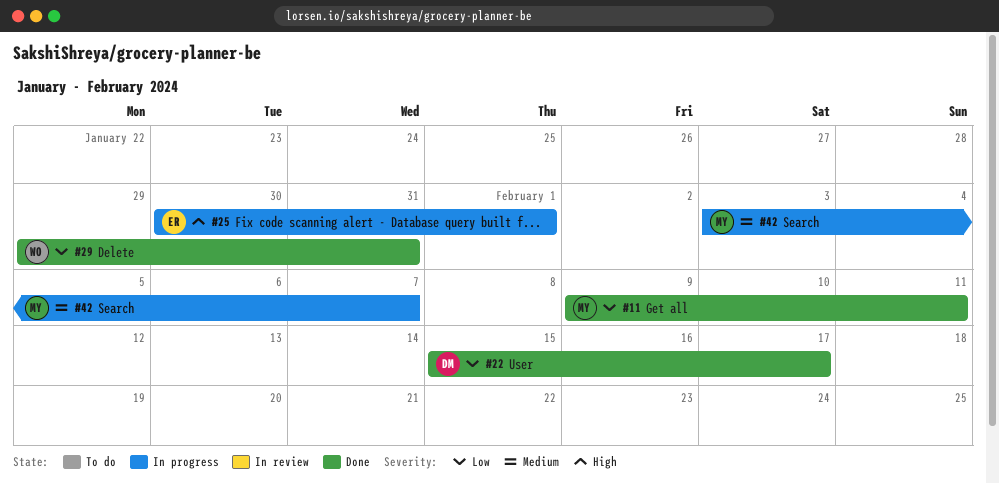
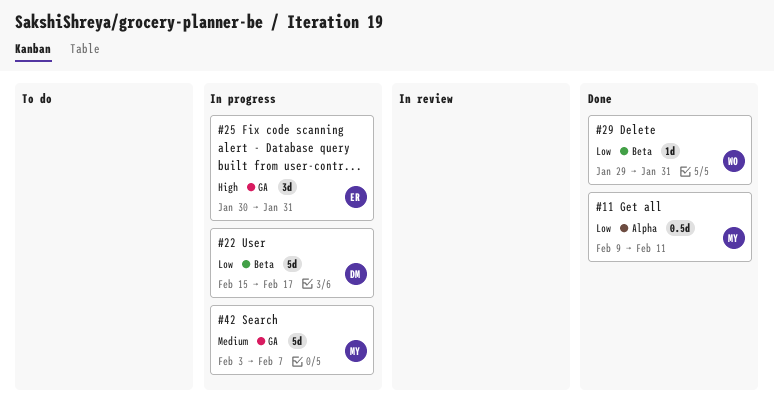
#22, status: Done -> In progress
#25, due: Feb 1 -> Jan 31

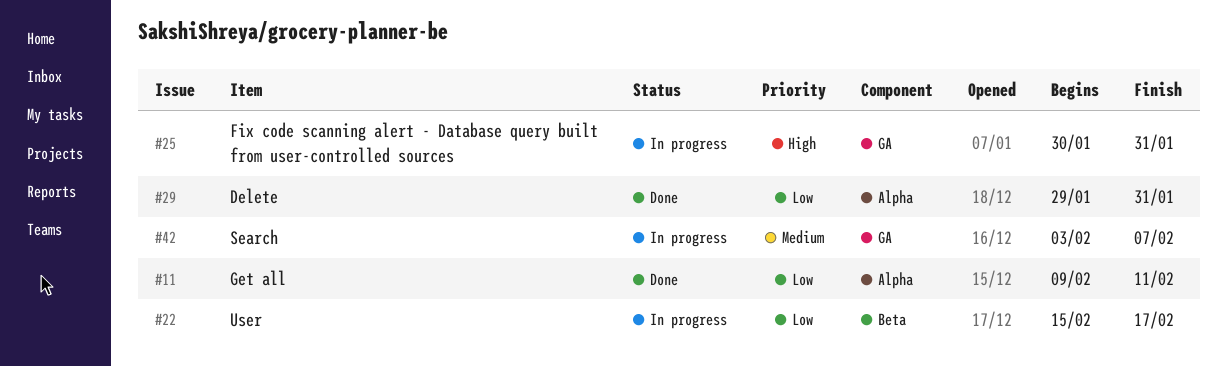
#29, label: Beta -> Alpha

